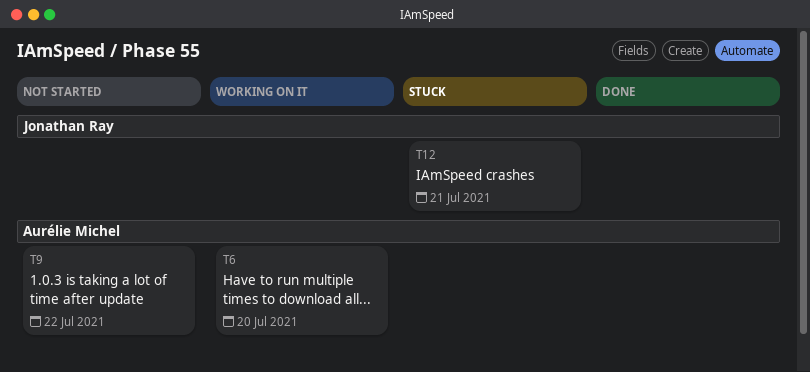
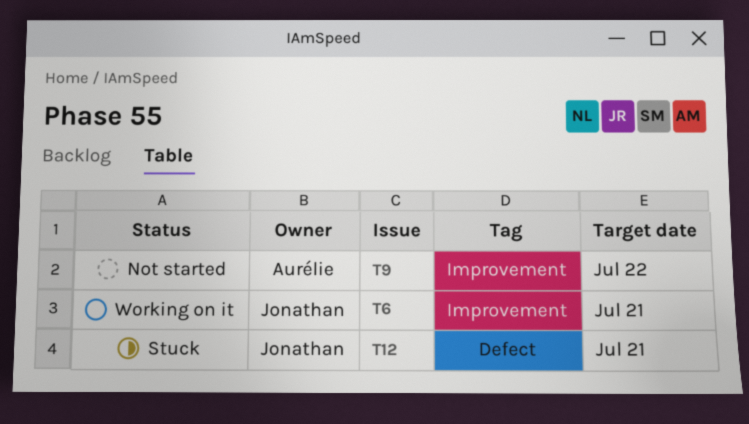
T6, owner: Aurélie Michel -> Jonathan Ray
T6, due: Jul 20 -> Jul 21

